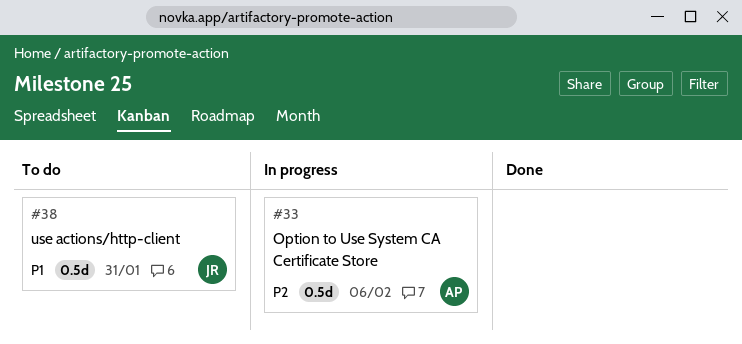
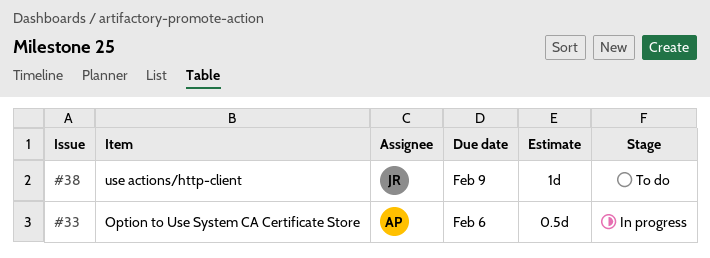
#38, estimate: 0.5d -> 1d
#38, due: Jan 31 -> Feb 9

